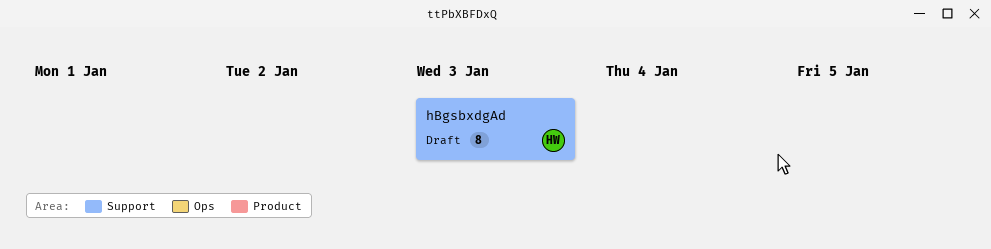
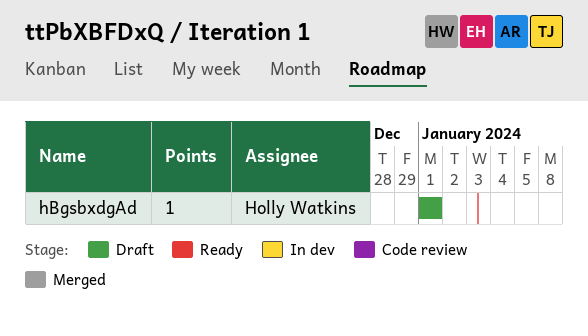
hBgsbxdgAd, estimate: 8 -> 1
hBgsbxdgAd, due: Jan 3 -> Jan 1

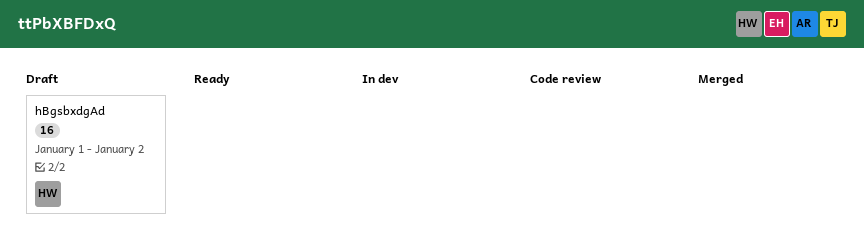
hBgsbxdgAd, estimate: 1 -> 16
hBgsbxdgAd, due: Jan 1 -> Jan 2

